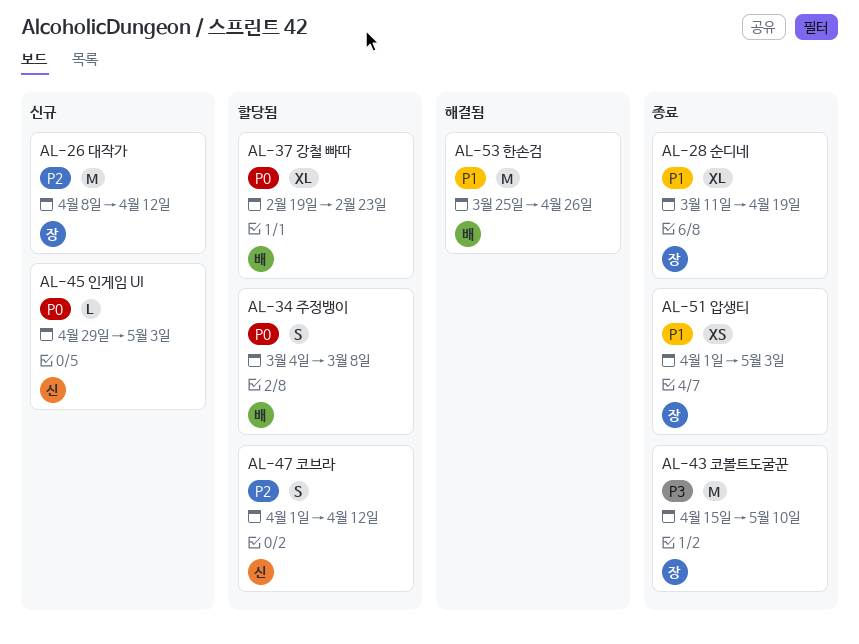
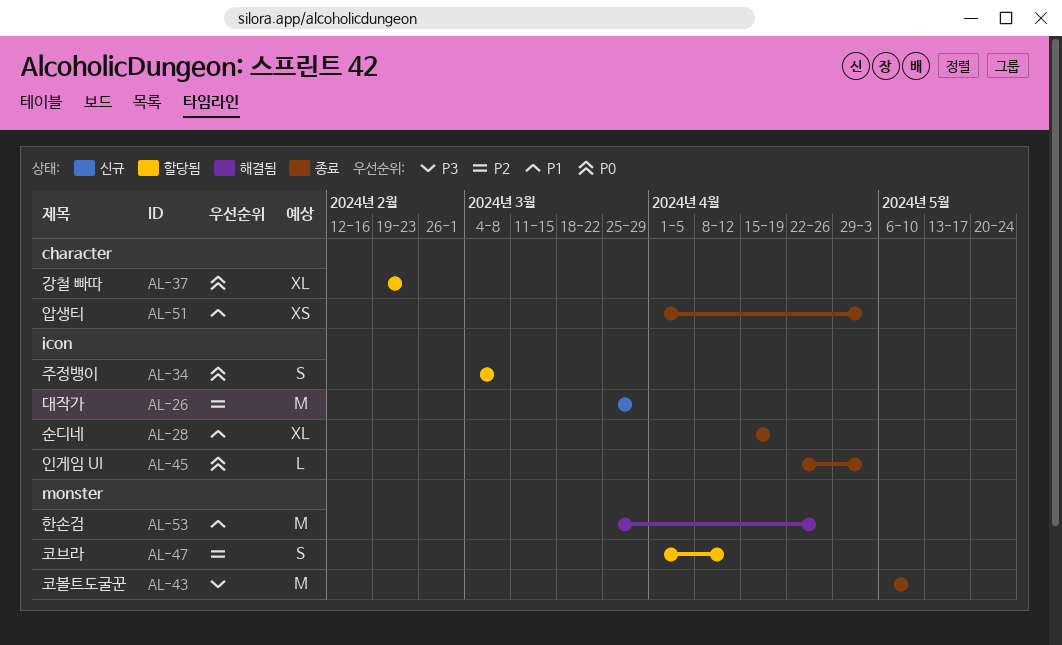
AL-26, start: Apr 8 -> Mar 25
AL-26, due: Apr 12 -> Mar 29
AL-28, start: Mar 11 -> Apr 15
AL-43, start: Apr 15 -> May 6
AL-45, status: 신규 -> 종료
AL-45, start: Apr 29 -> Apr 22

